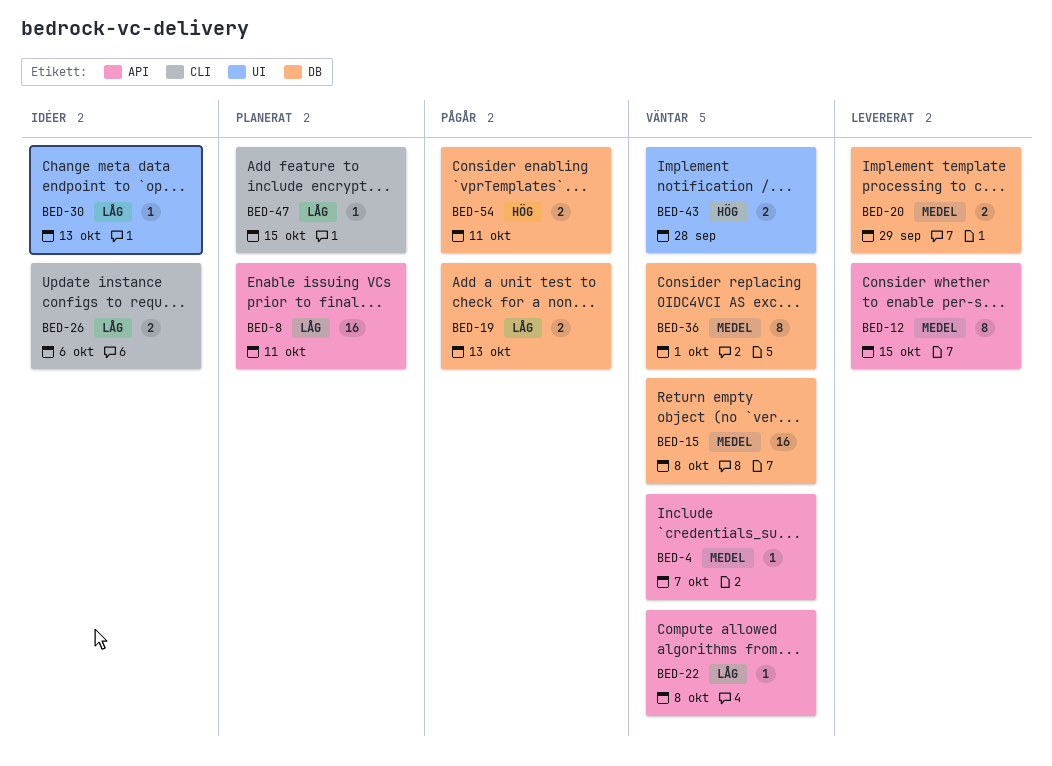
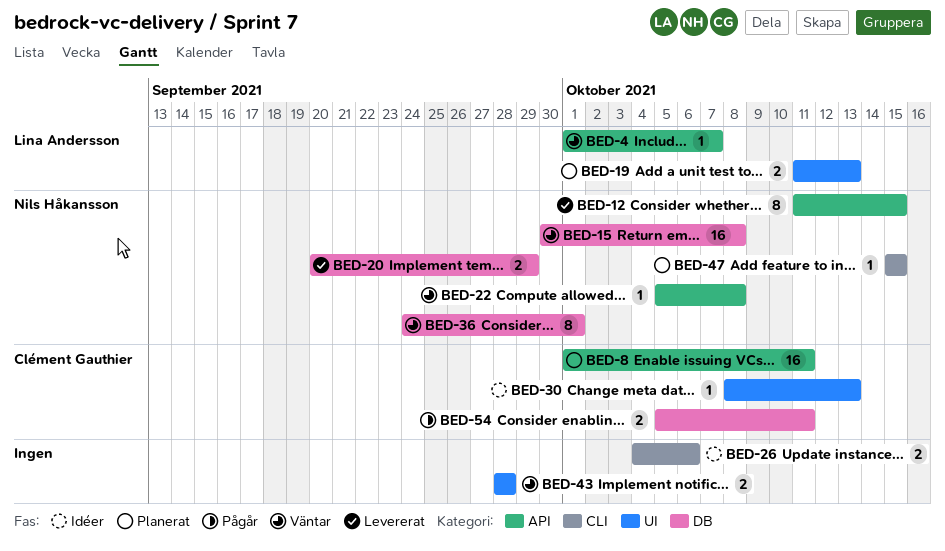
BED-19, status: Pågår -> Planerat
BED-19, label: DB -> UI

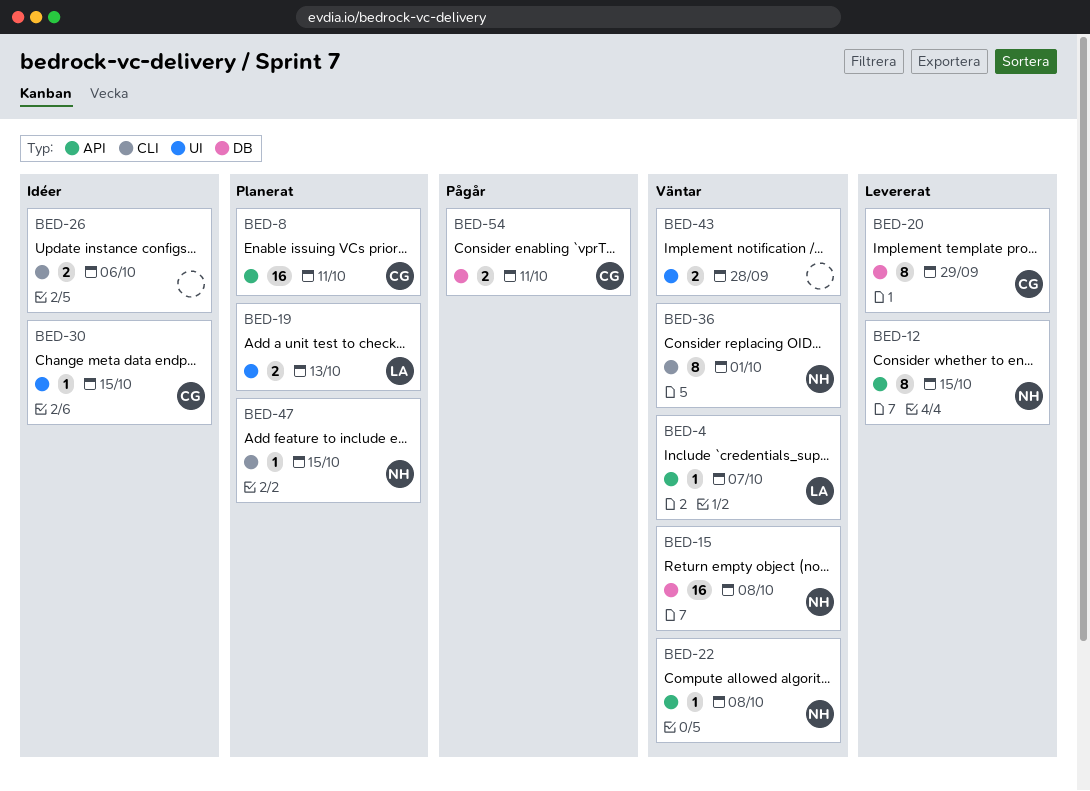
BED-20, owner: Nils Håkansson -> Clément Gauthier
BED-20, estimate: 2 -> 8
BED-30, due: Oct 13 -> Oct 15
BED-36, label: DB -> CLI

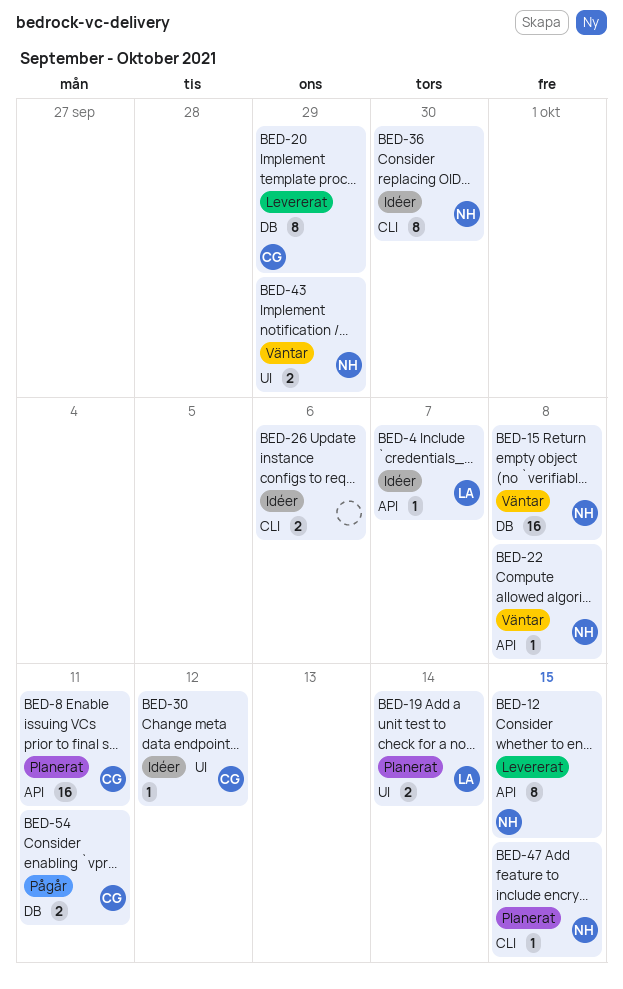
BED-4, status: Väntar -> Idéer
BED-19, due: Oct 13 -> Oct 14
BED-30, due: Oct 15 -> Oct 12
BED-36, status: Väntar -> Idéer
BED-36, due: Oct 1 -> Sep 30
BED-43, owner: none -> NH
BED-43, due: Sep 28 -> Sep 29

